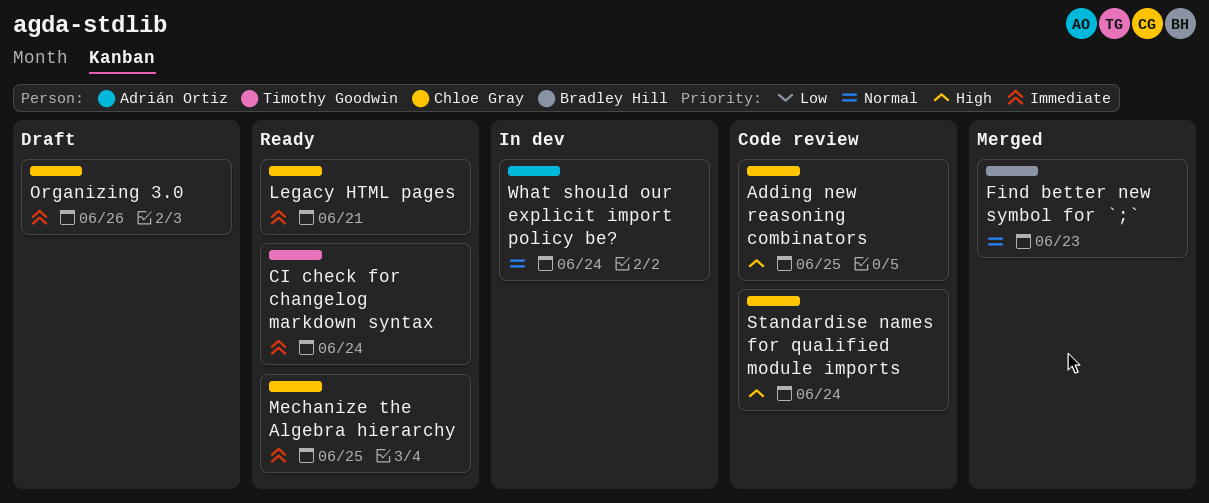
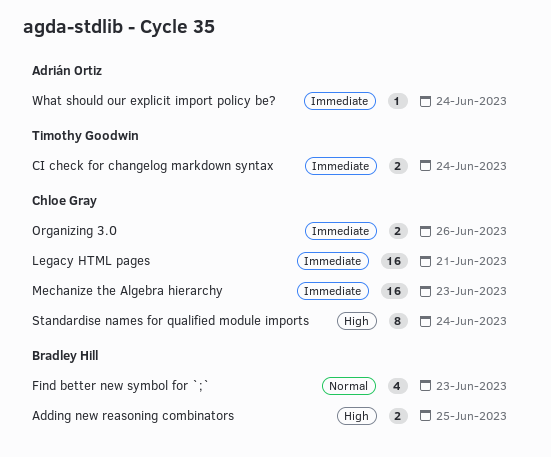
Adding new reasoning combinators, owner: Chloe Gray -> Bradley Hill
Mechanize the Algebra hierarchy, due: Jun 25 -> Jun 23
What should our explicit import policy be?, priority: Normal -> Immediate

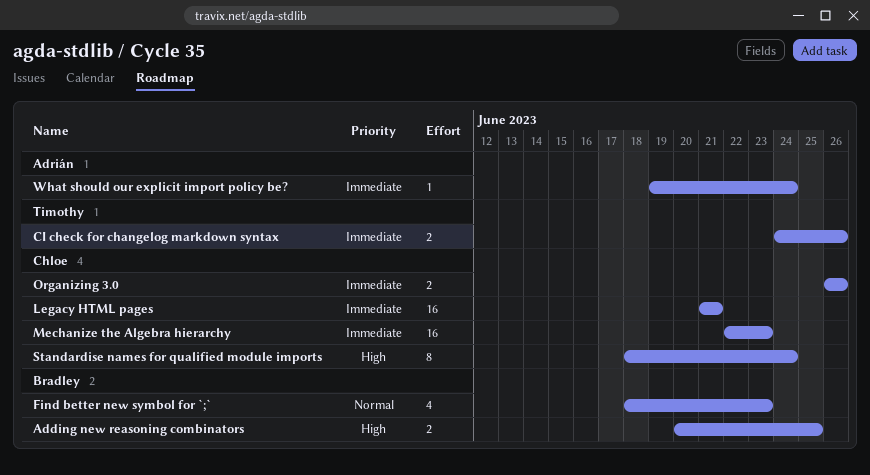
CI check for changelog markdown syntax, due: Jun 24 -> Jun 26

